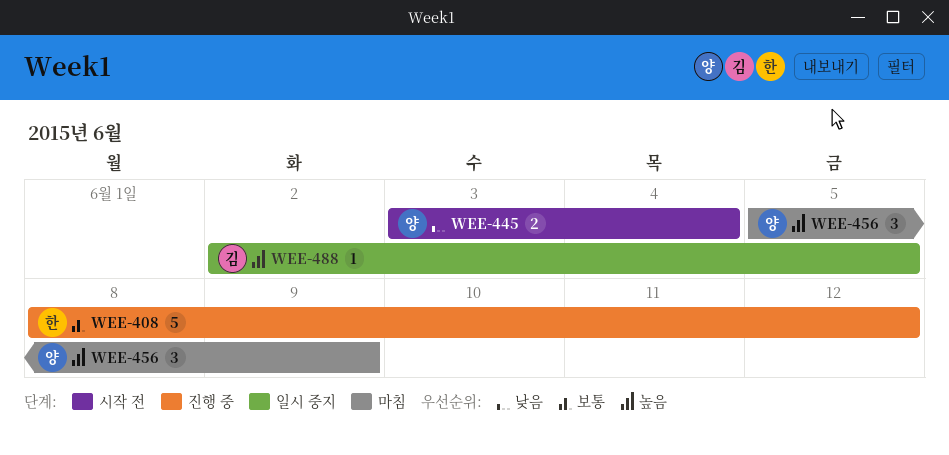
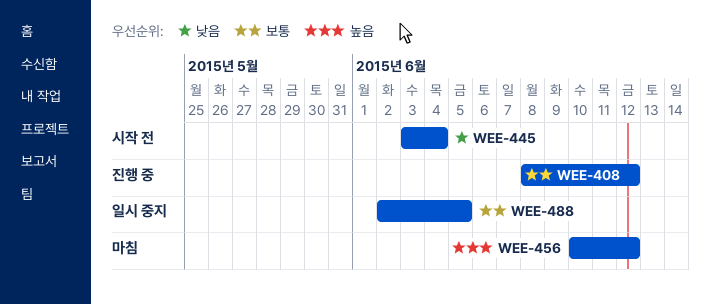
WEE-456, start: Jun 5 -> Jun 10
WEE-456, due: Jun 9 -> Jun 12
WEE-488, priority: 높음 -> 보통

